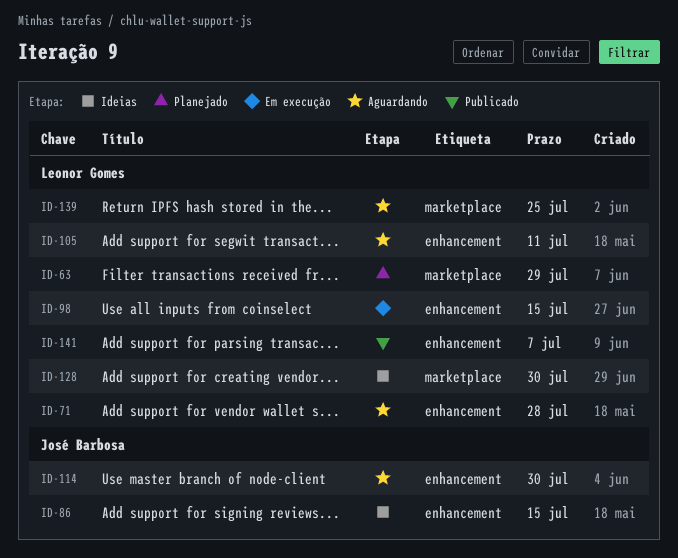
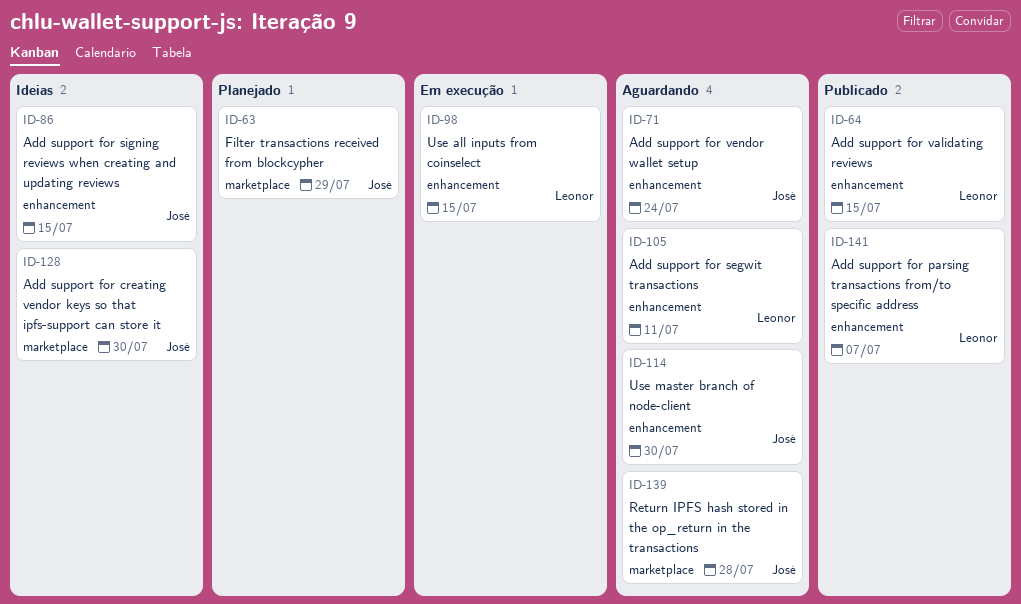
ID-63, owner: Leonor Gomes -> José Barbosa
ID-64: none -> present
ID-71, owner: Leonor Gomes -> José Barbosa
ID-71, due: Jul 28 -> Jul 24
ID-128, owner: Leonor Gomes -> José Barbosa
ID-139, owner: Leonor Gomes -> José Barbosa
ID-139, due: Jul 25 -> Jul 28

